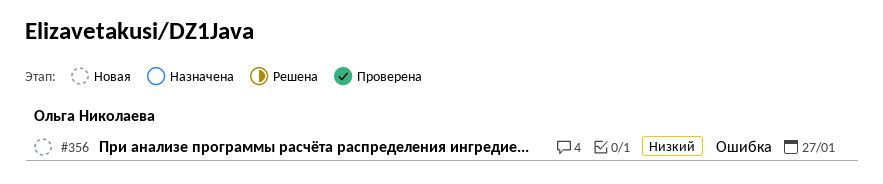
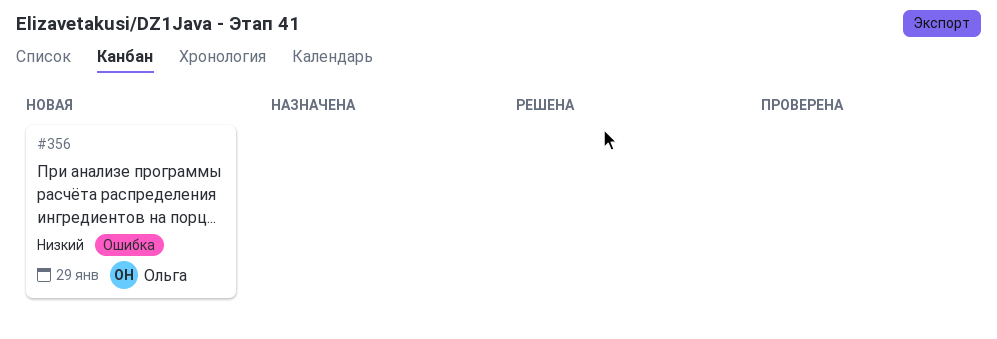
#356, due: Jan 27 -> Jan 29

